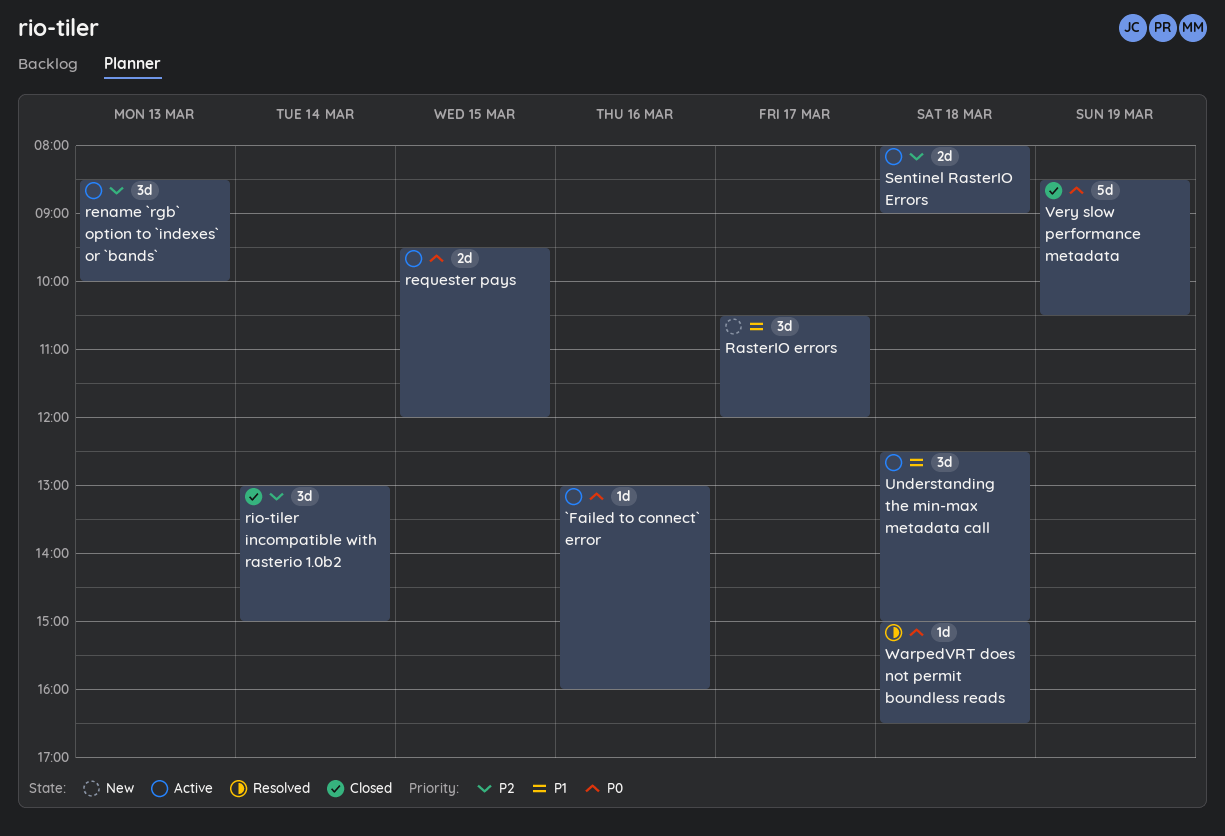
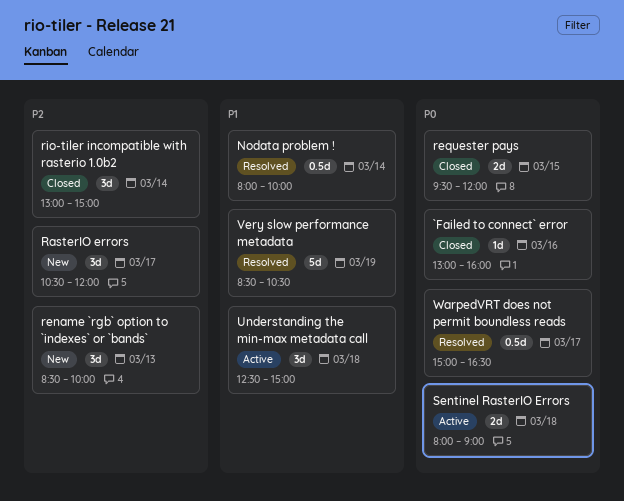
`Failed to connect` error, status: Active -> Closed
Nodata problem !: none -> present
RasterIO errors, priority: P1 -> P2
rename `rgb` option to `indexes` or `bands`, status: Active -> New
requester pays, status: Active -> Closed
Sentinel RasterIO Errors, priority: P2 -> P0
Very slow performance metadata, status: Closed -> Resolved
Very slow performance metadata, priority: P0 -> P1
WarpedVRT does not permit boundless reads, estimate: 1d -> 0.5d
WarpedVRT does not permit boundless reads, day: Mar 18 -> Mar 17

